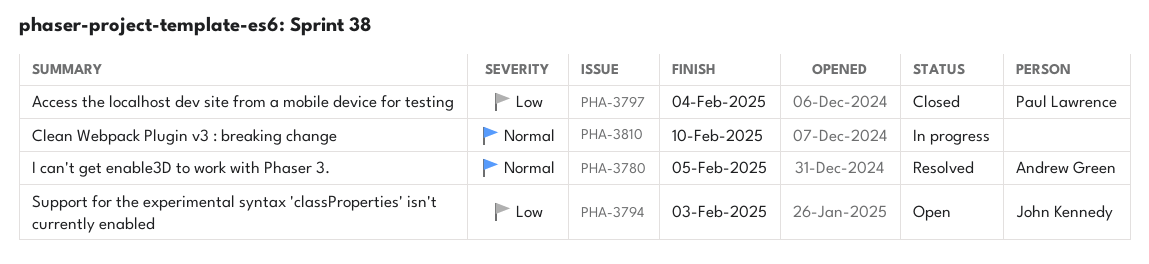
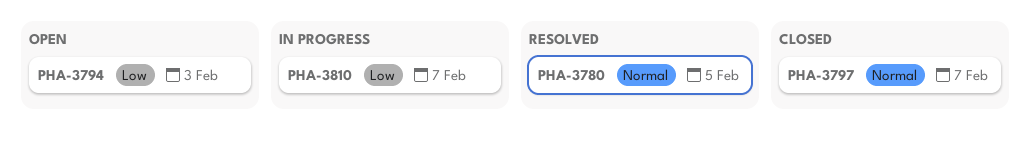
PHA-3797, priority: Low -> Normal
PHA-3797, due: Feb 4 -> Feb 7
PHA-3810, priority: Normal -> Low
PHA-3810, due: Feb 10 -> Feb 7

